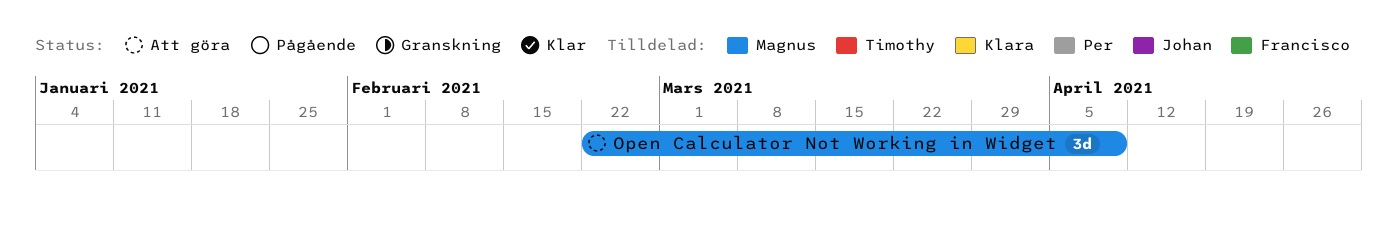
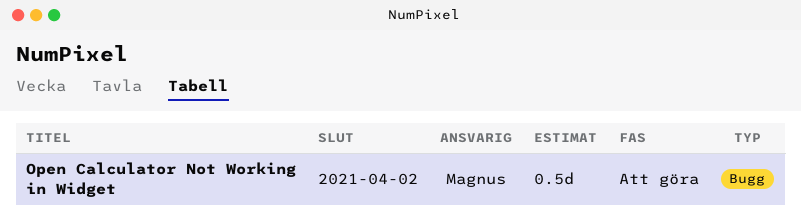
Open Calculator Not Working in Widget, estimate: 3d -> 0.5d
Open Calculator Not Working in Widget, due: Apr 9 -> Apr 2

